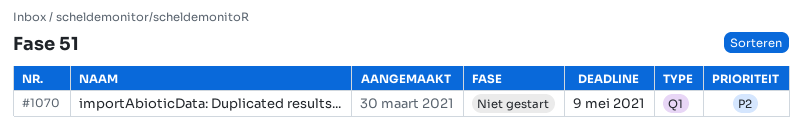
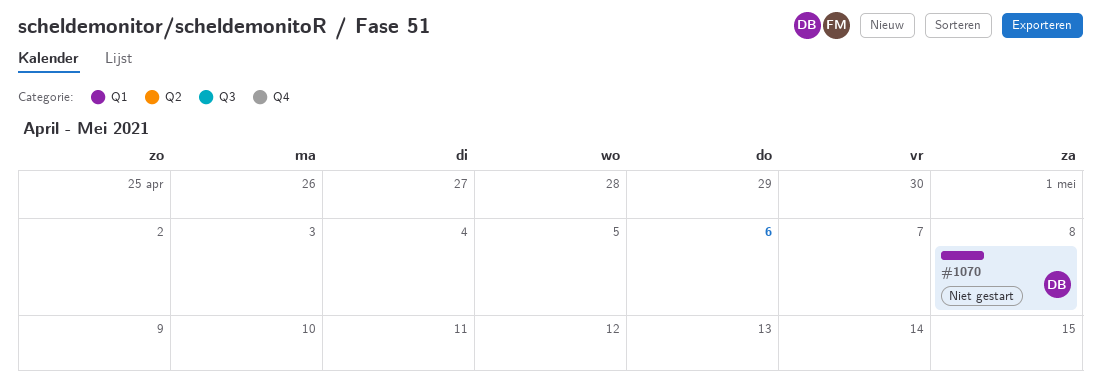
#1070, due: May 9 -> May 8

